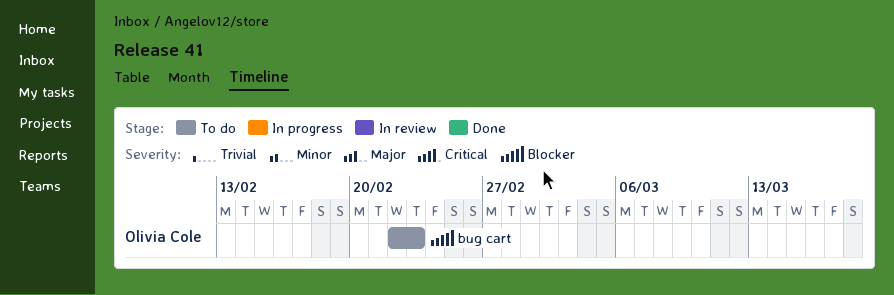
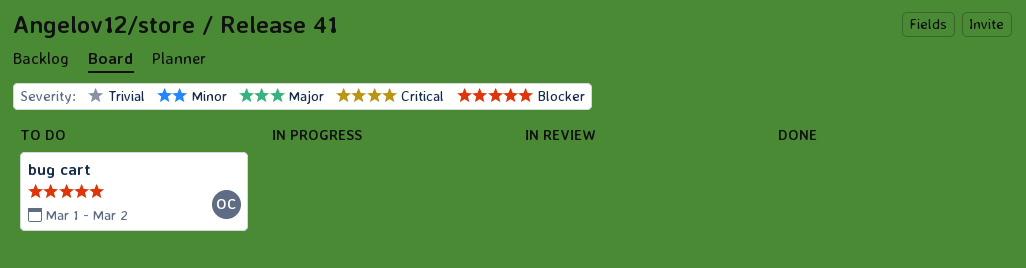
bug cart, start: Feb 22 -> Mar 1
bug cart, due: Feb 23 -> Mar 2

